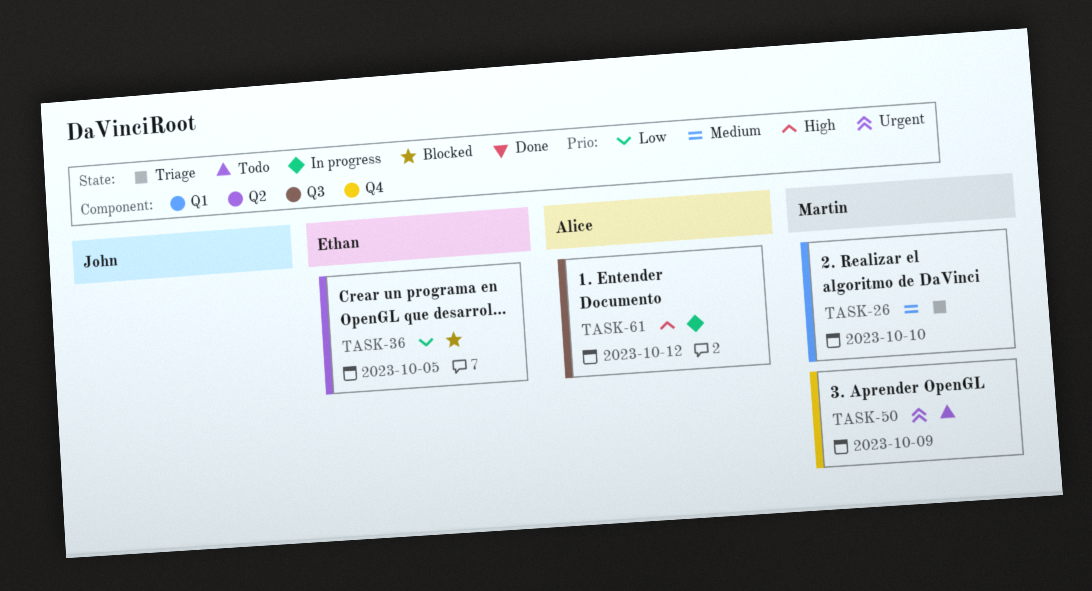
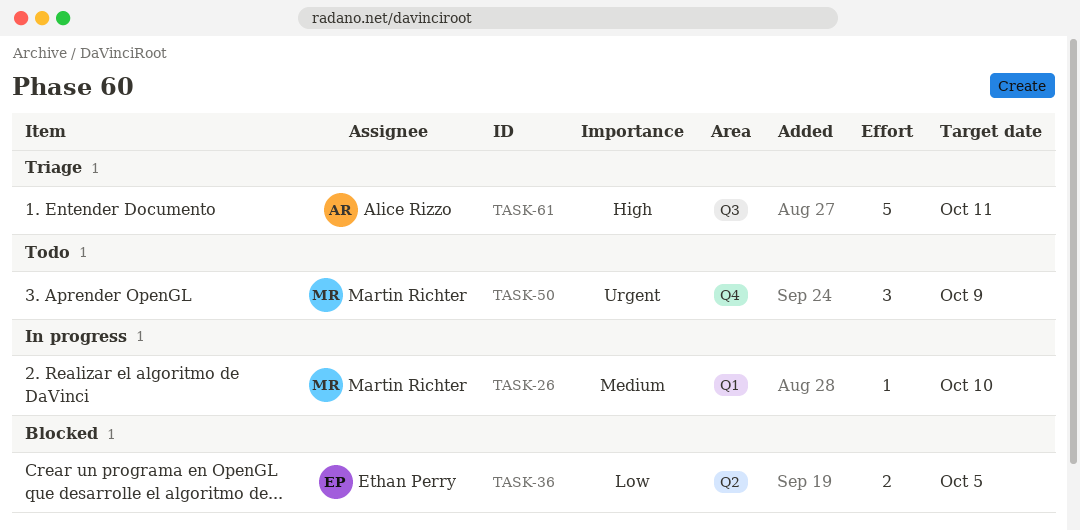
TASK-26, status: Triage -> In progress
TASK-61, status: In progress -> Triage
TASK-61, due: Oct 12 -> Oct 11

